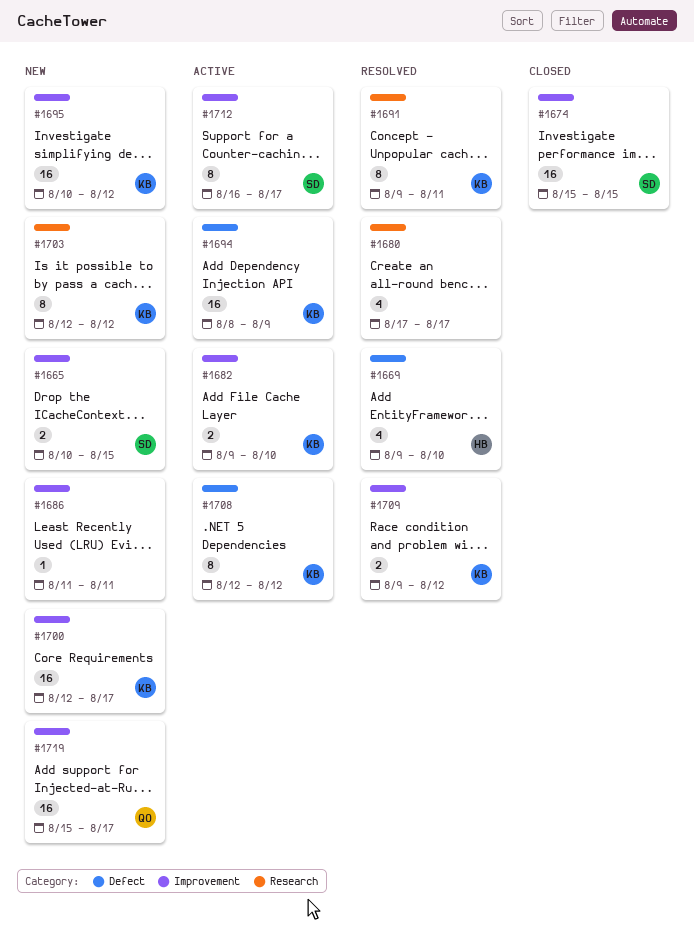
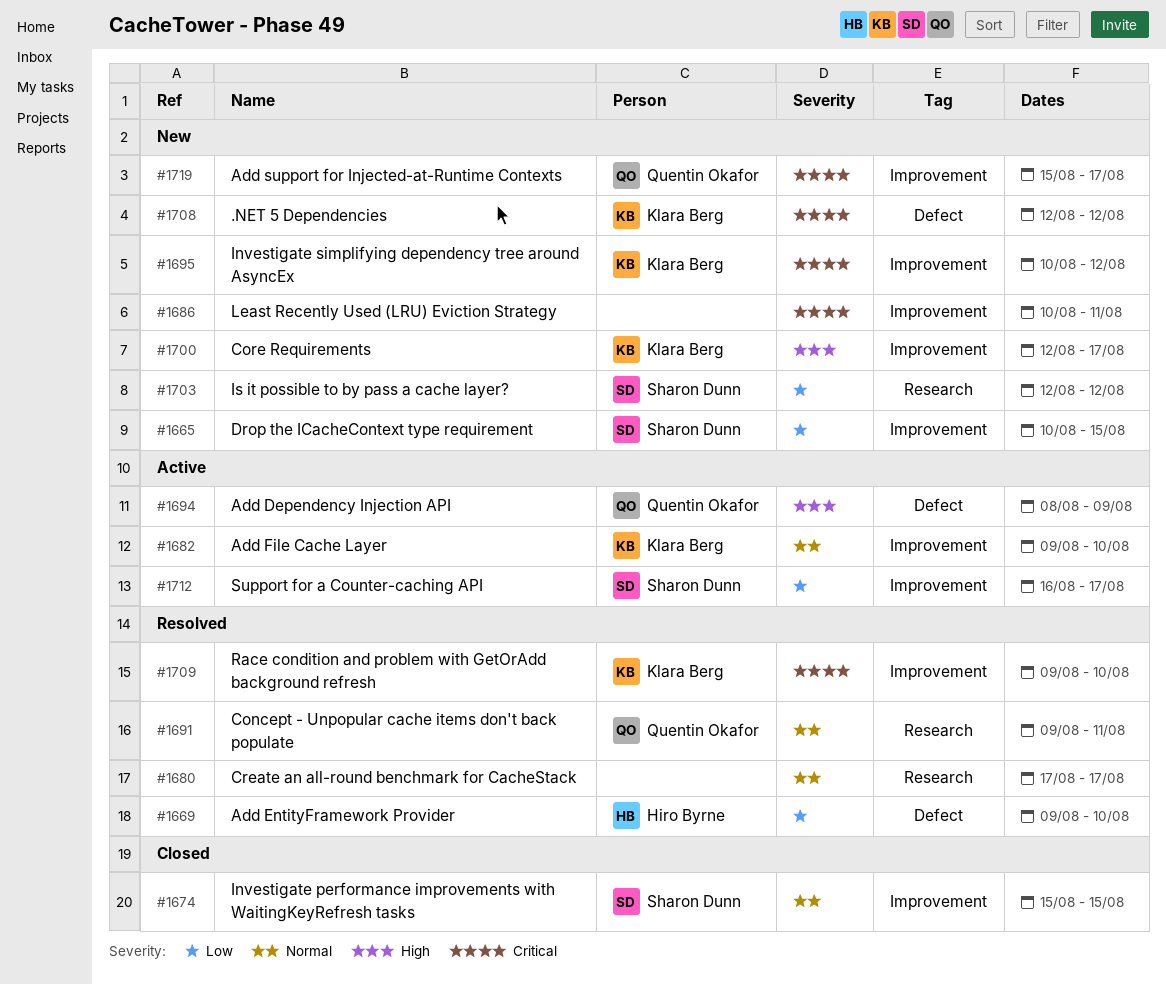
#1686, start: Aug 11 -> Aug 10
#1691, owner: Klara Berg -> Quentin Okafor
#1694, owner: Klara Berg -> Quentin Okafor
#1703, owner: Klara Berg -> Sharon Dunn
#1708, status: Active -> New
#1709, due: Aug 12 -> Aug 10

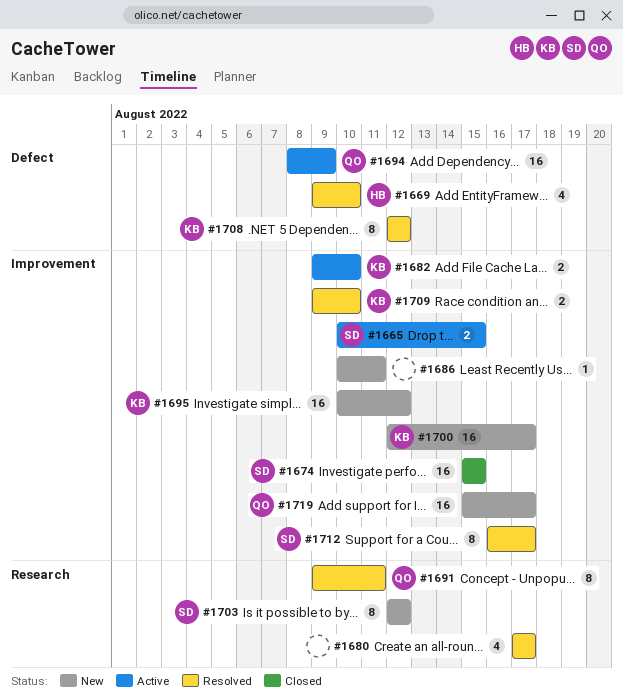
#1665, status: New -> Active
#1708, status: New -> Resolved
#1712, status: Active -> Resolved

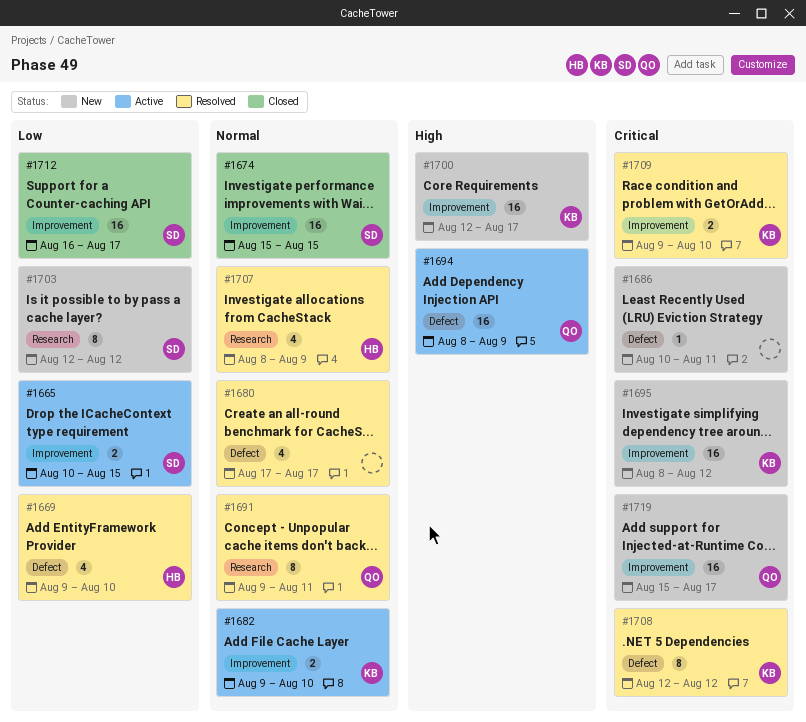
#1680, label: Research -> Defect
#1686, label: Improvement -> Defect
#1695, start: Aug 10 -> Aug 8
#1707: none -> present
#1712, status: Resolved -> Closed
#1712, estimate: 8 -> 16

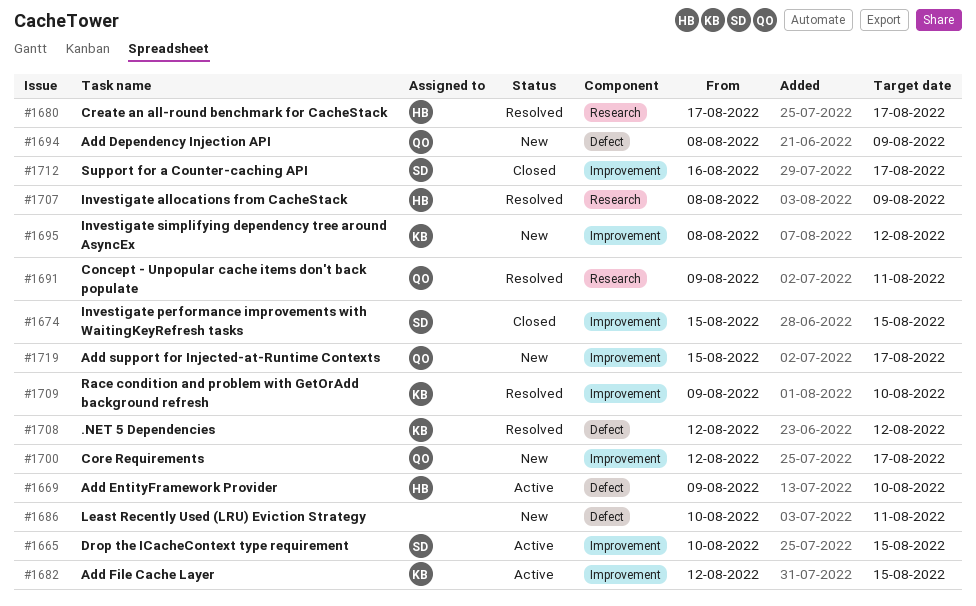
#1669, status: Resolved -> Active
#1680, owner: none -> HB
#1680, label: Defect -> Research
#1682, start: Aug 9 -> Aug 12
#1682, due: Aug 10 -> Aug 15
#1694, status: Active -> New
#1700, owner: KB -> QO
#1703: present -> none

